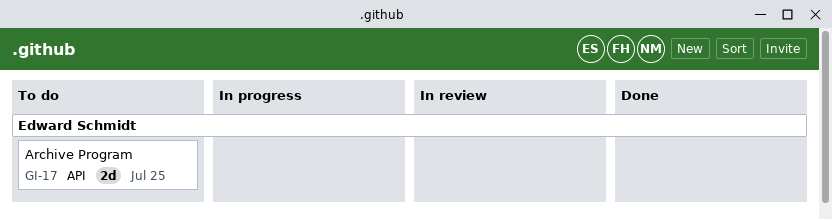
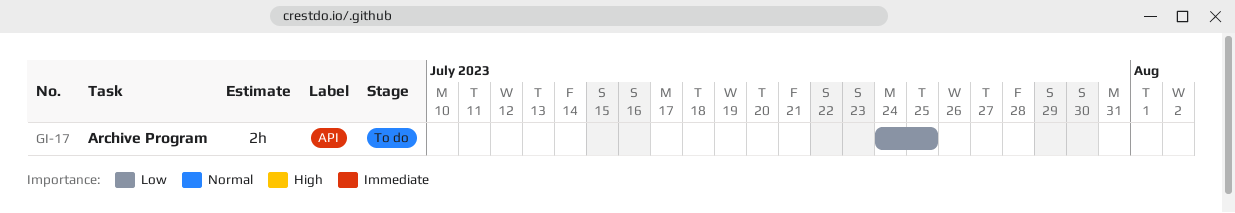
GI-17, estimate: 2d -> 2h

